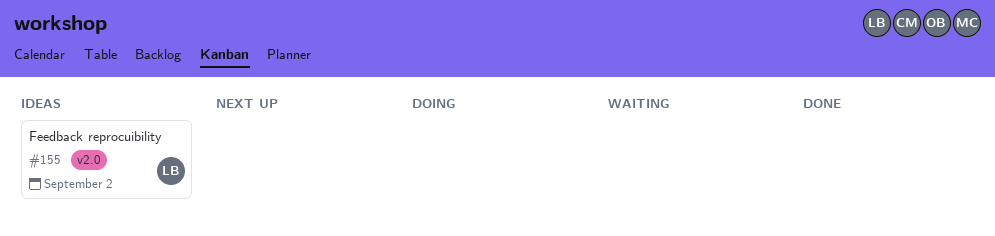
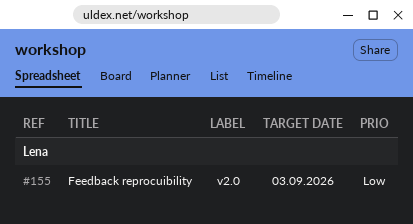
#155, due: Sep 2 -> Sep 3

